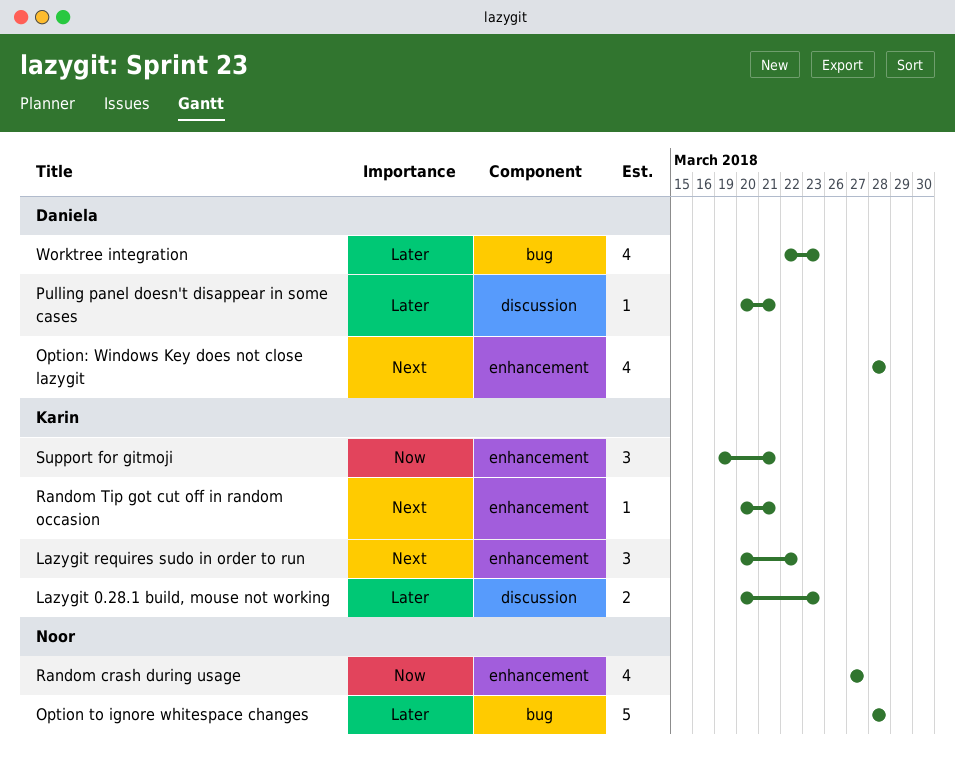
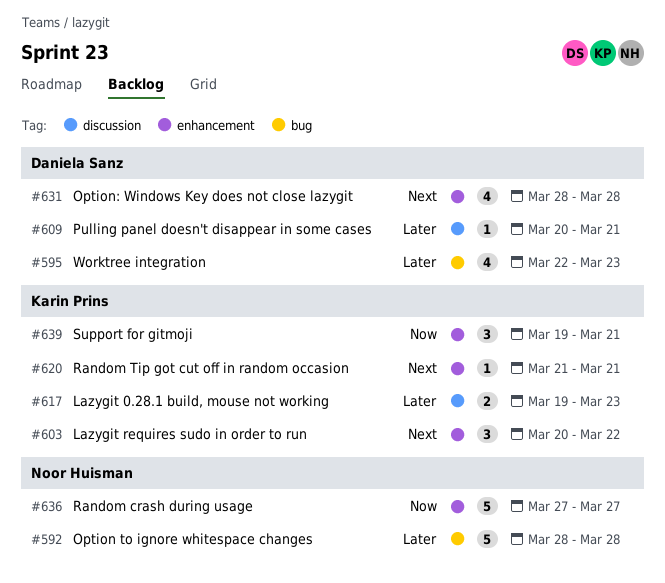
Lazygit 0.28.1 build, mouse not working, start: Mar 20 -> Mar 19
Random crash during usage, estimate: 4 -> 5
Random Tip got cut off in random occasion, start: Mar 20 -> Mar 21

